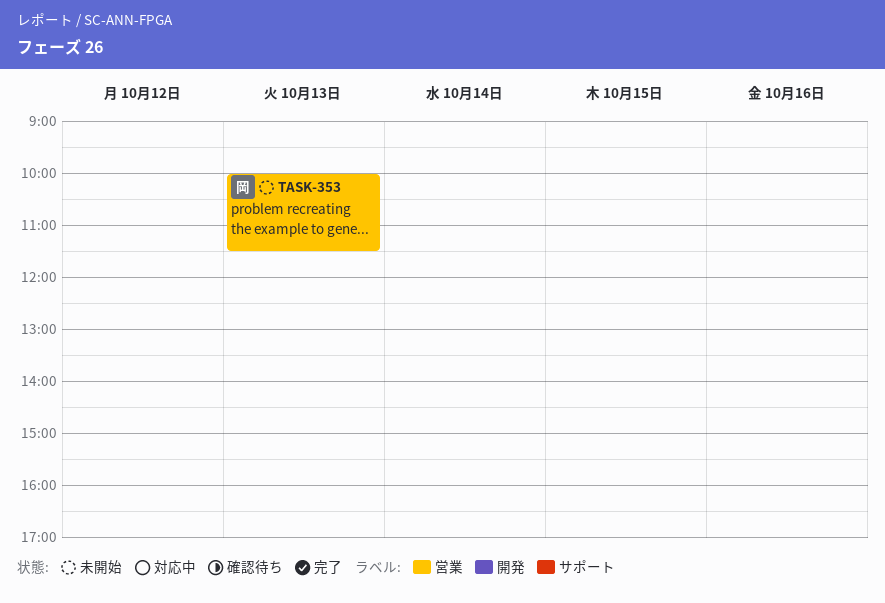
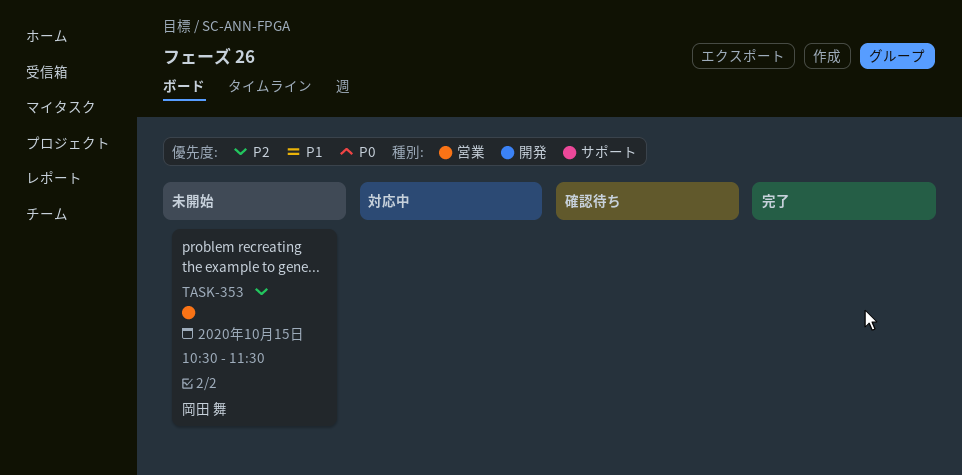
TASK-353, day: Oct 13 -> Oct 15
TASK-353, begins: 10:00 -> 10:30

